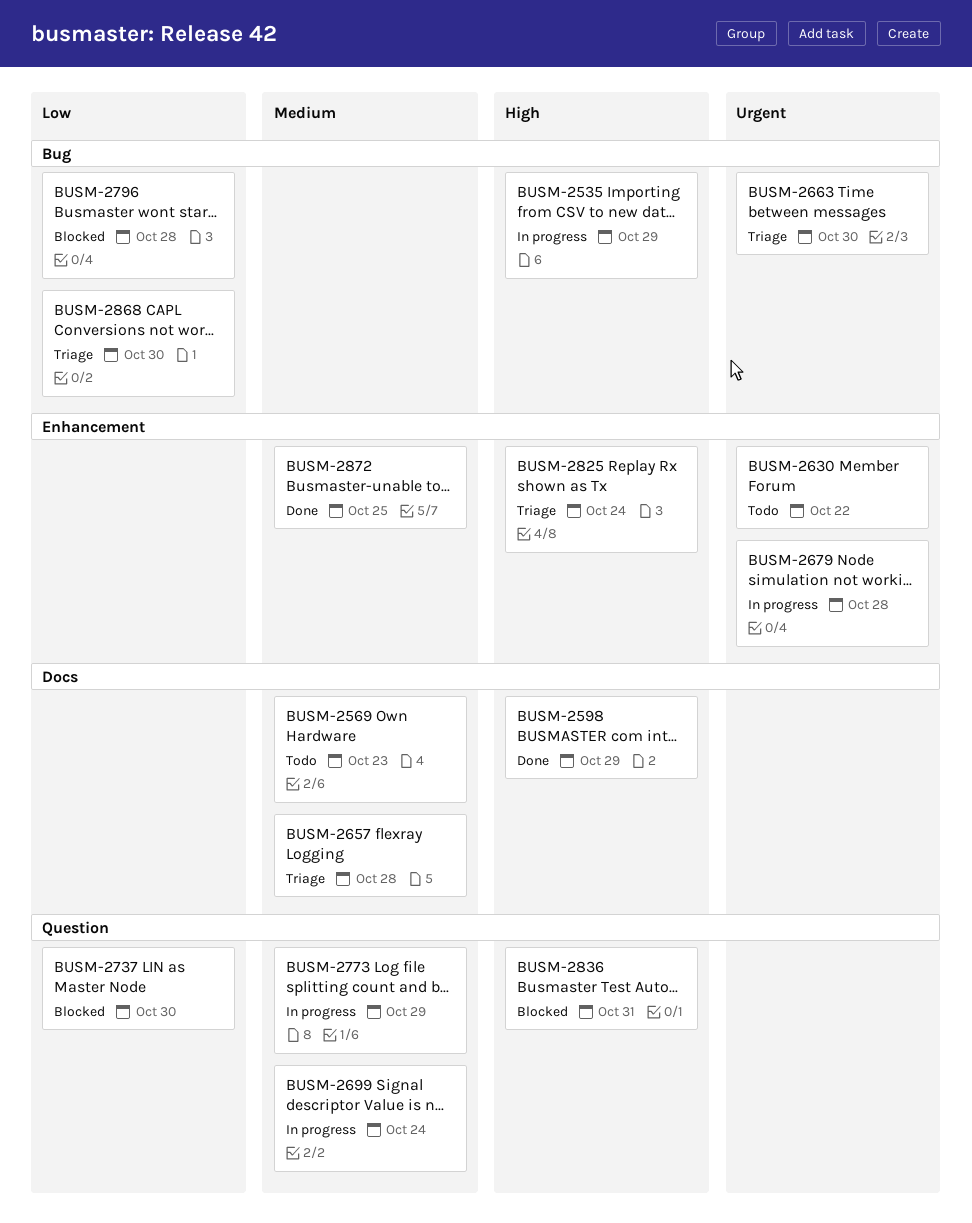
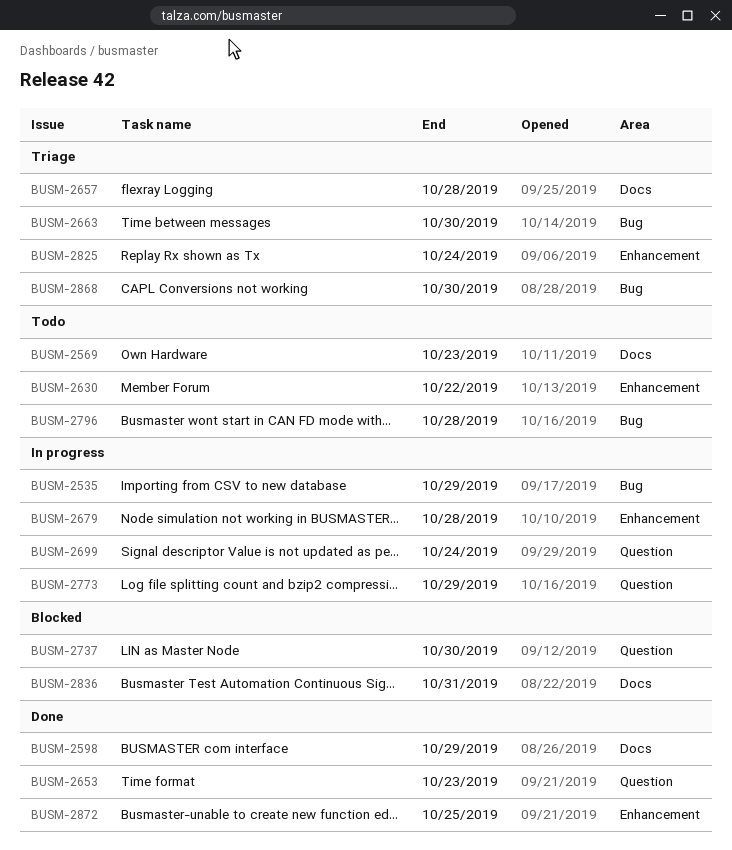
BUSM-2653: none -> present
BUSM-2796, status: Blocked -> Todo
BUSM-2836, label: Question -> Docs

